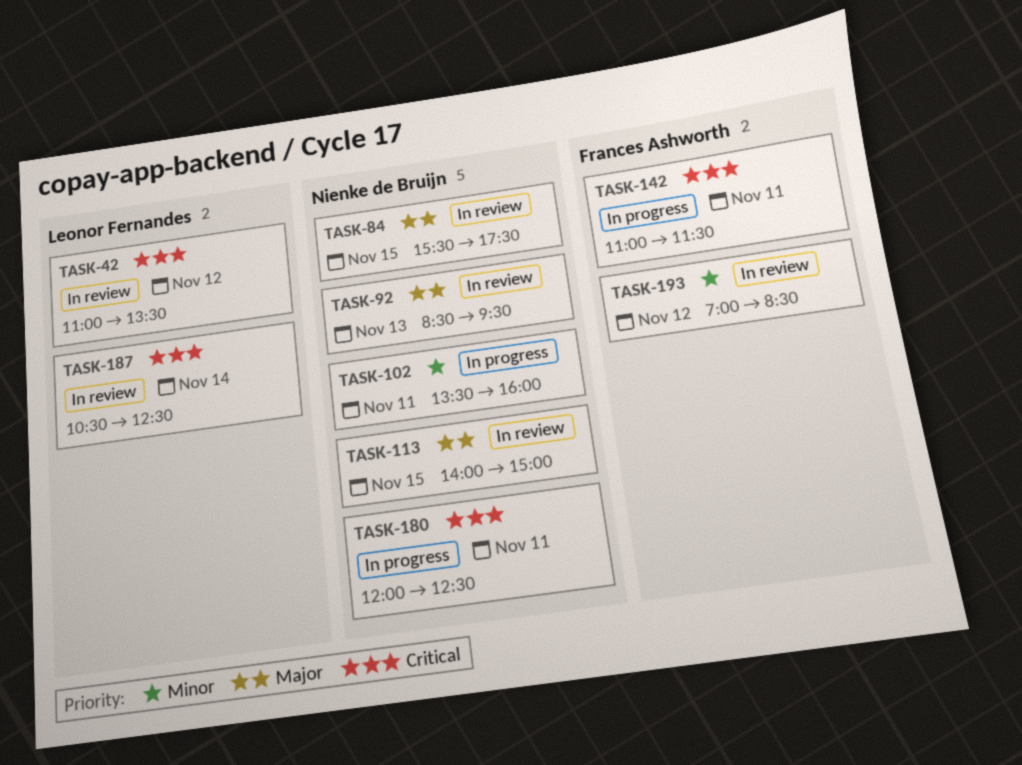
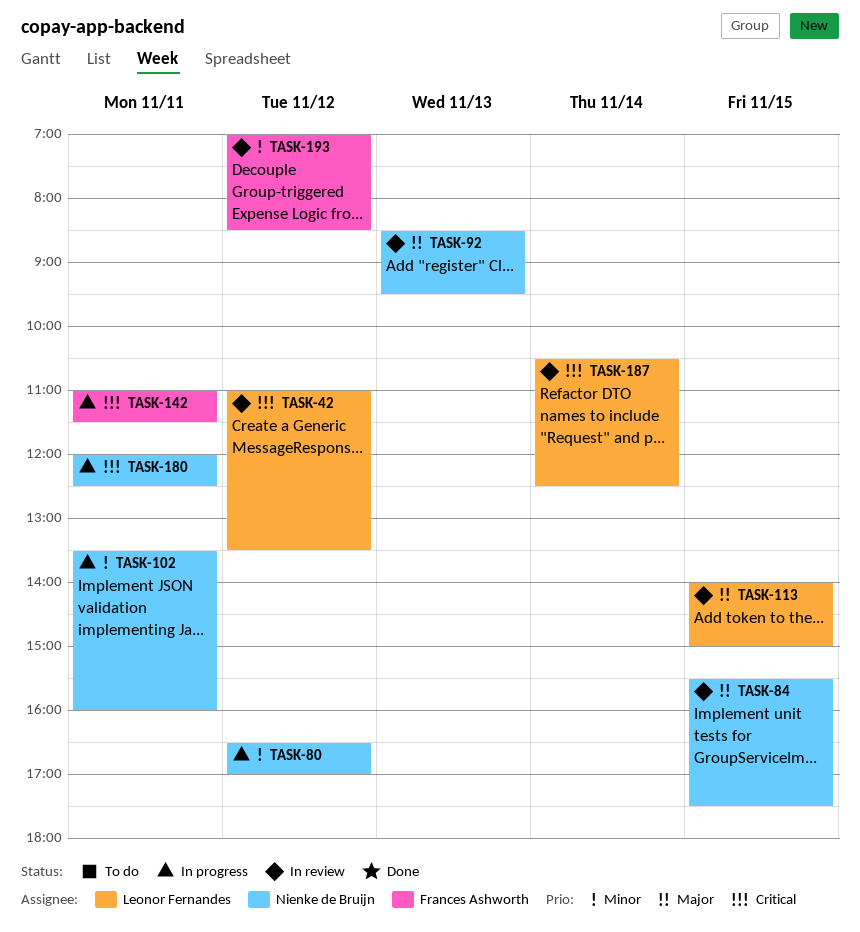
TASK-80: none -> present
TASK-113, owner: Nienke de Bruijn -> Leonor Fernandes

